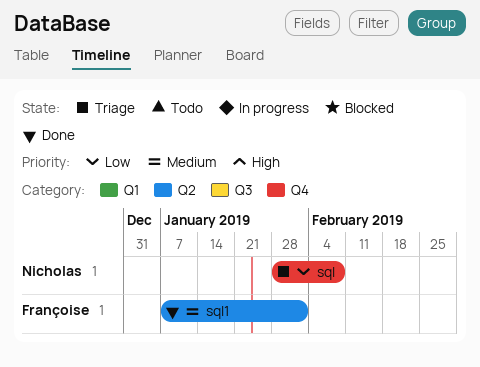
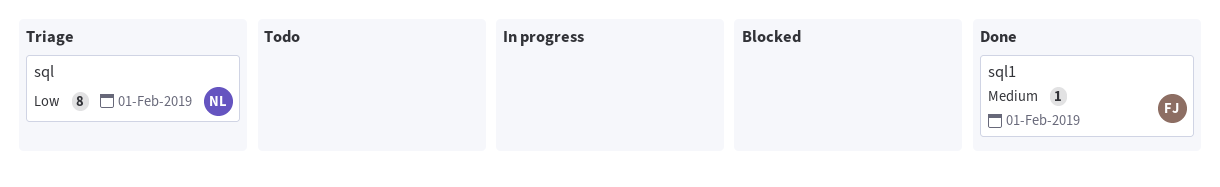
sql, due: Feb 8 -> Feb 1

